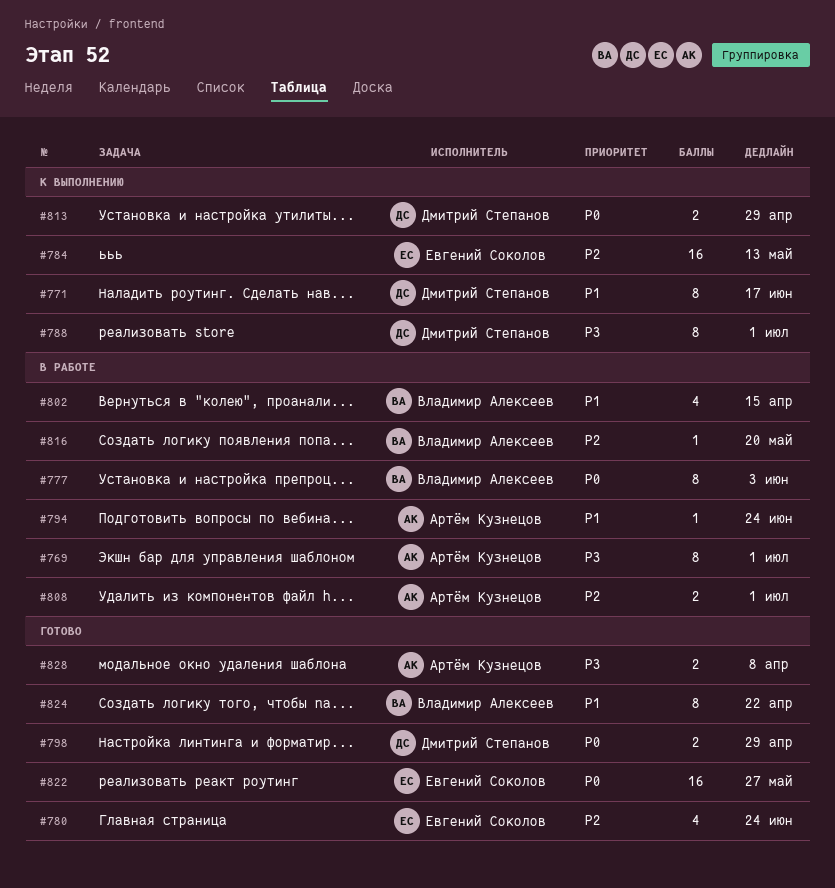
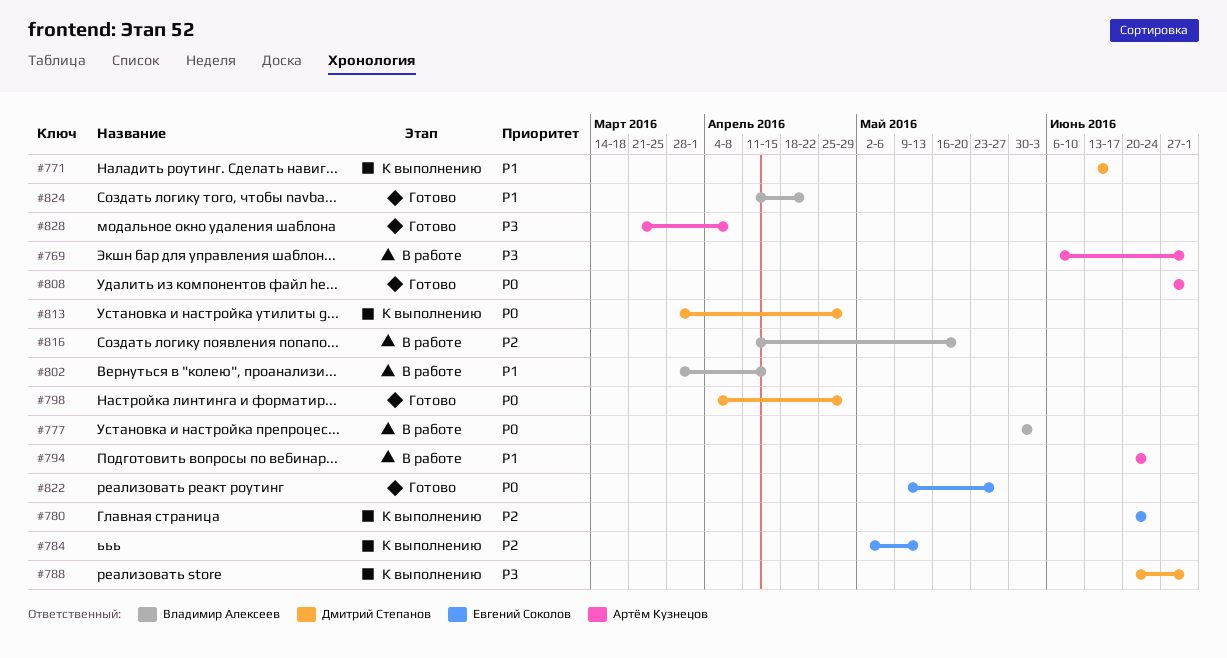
#780, status: Готово -> К выполнению
#808, status: В работе -> Готово
#808, priority: P2 -> P0

